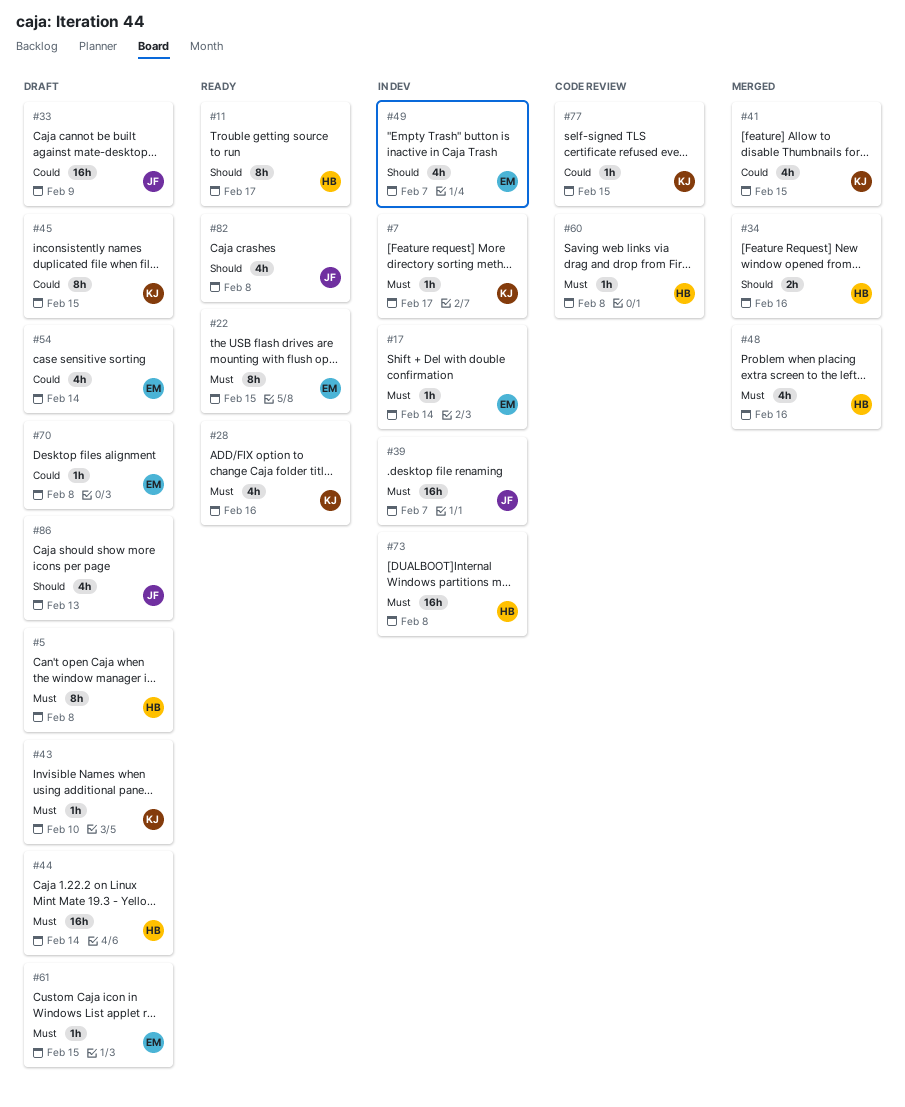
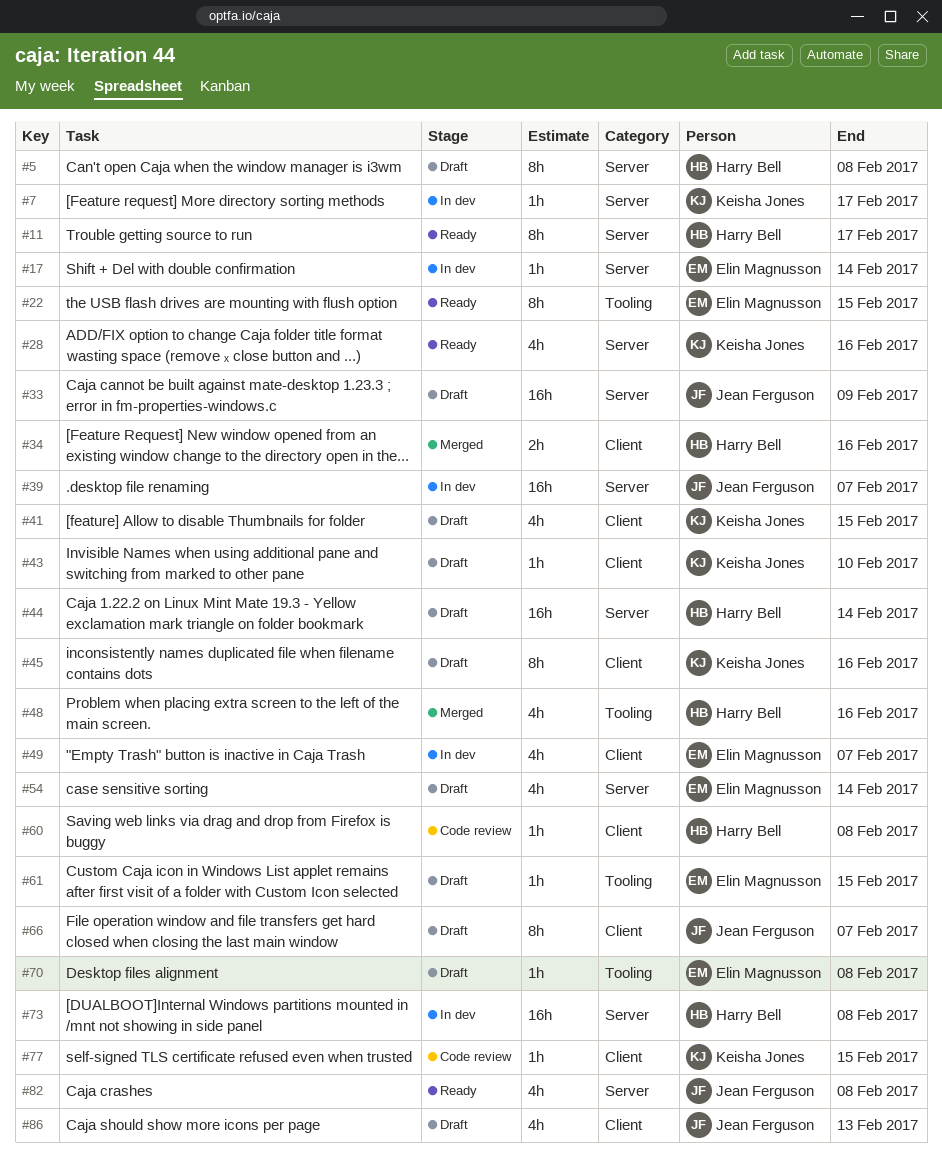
#41, status: Merged -> Draft
#45, due: Feb 15 -> Feb 16
#66: none -> present

